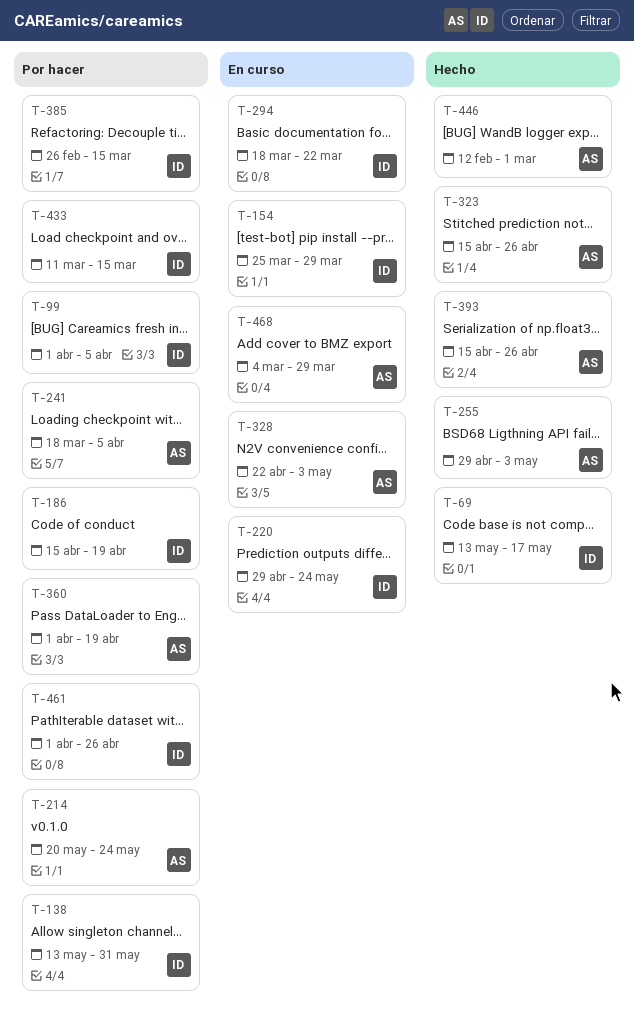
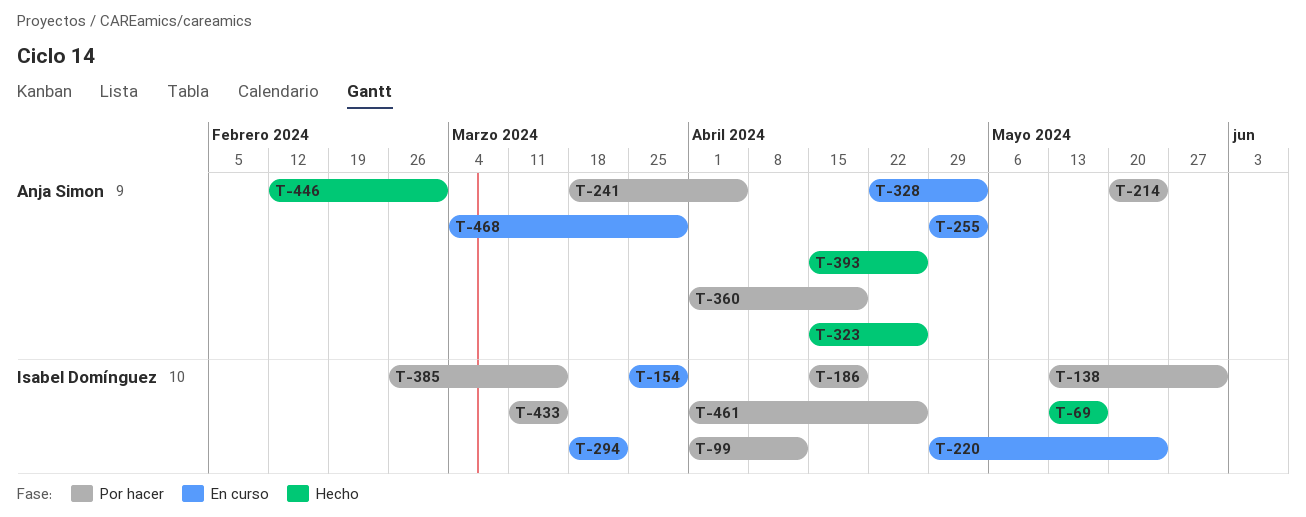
T-99, due: Apr 5 -> Apr 12
T-255, status: Hecho -> En curso

